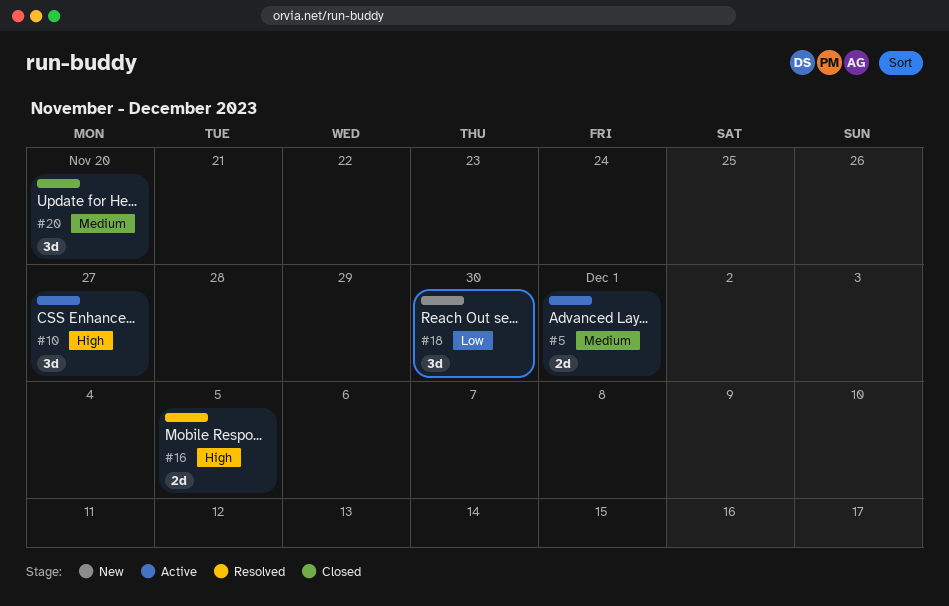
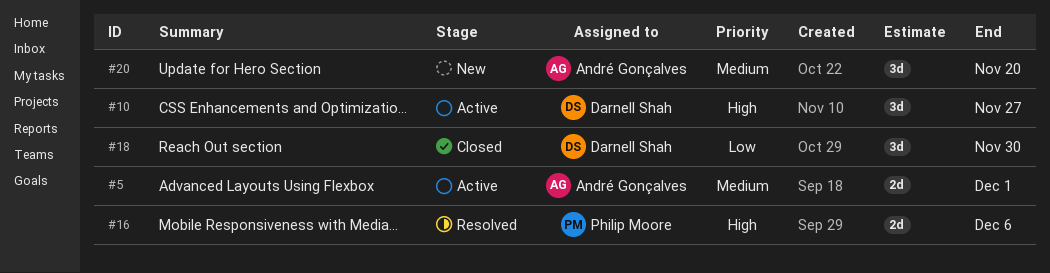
#16, due: Dec 5 -> Dec 6
#18, status: New -> Closed
#20, status: Closed -> New

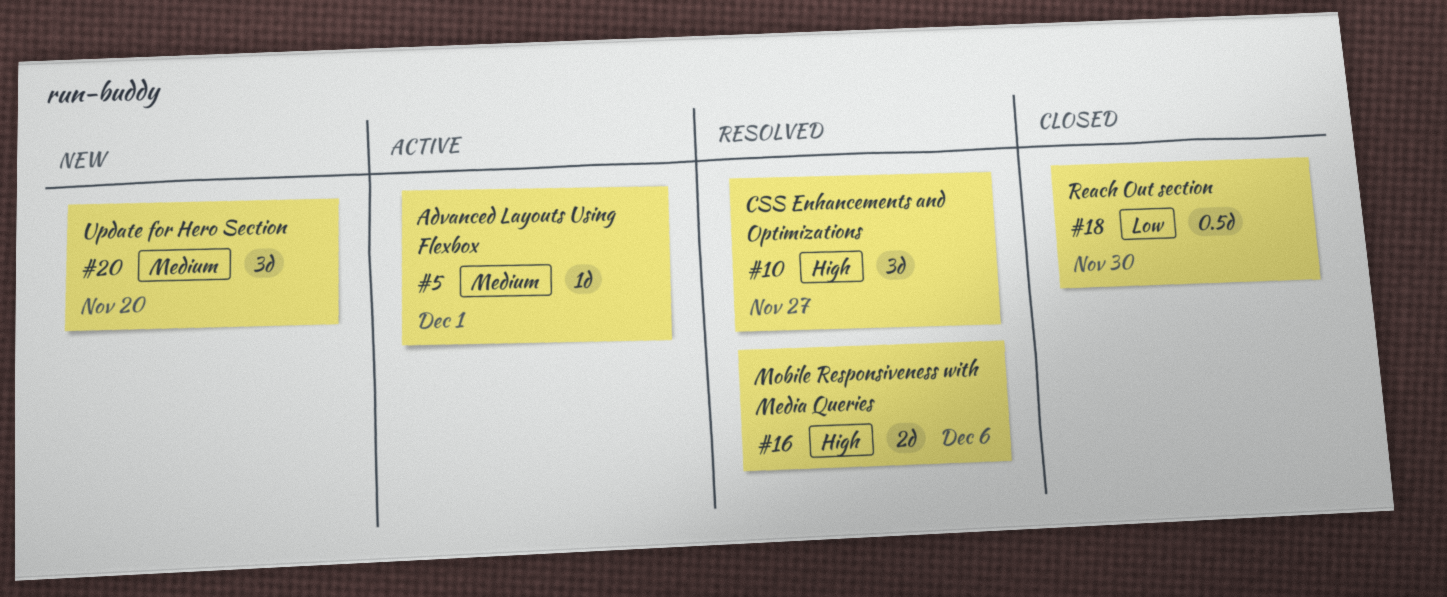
#5, estimate: 2d -> 1d
#10, status: Active -> Resolved
#18, estimate: 3d -> 0.5d

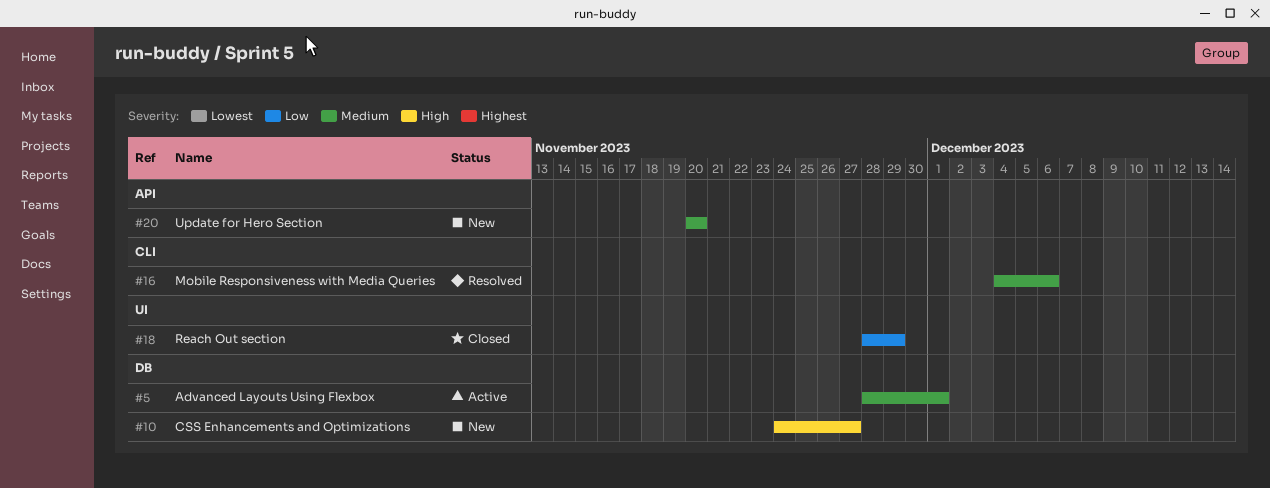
#10, status: Resolved -> New
#16, priority: High -> Medium
#18, due: Nov 30 -> Nov 29

